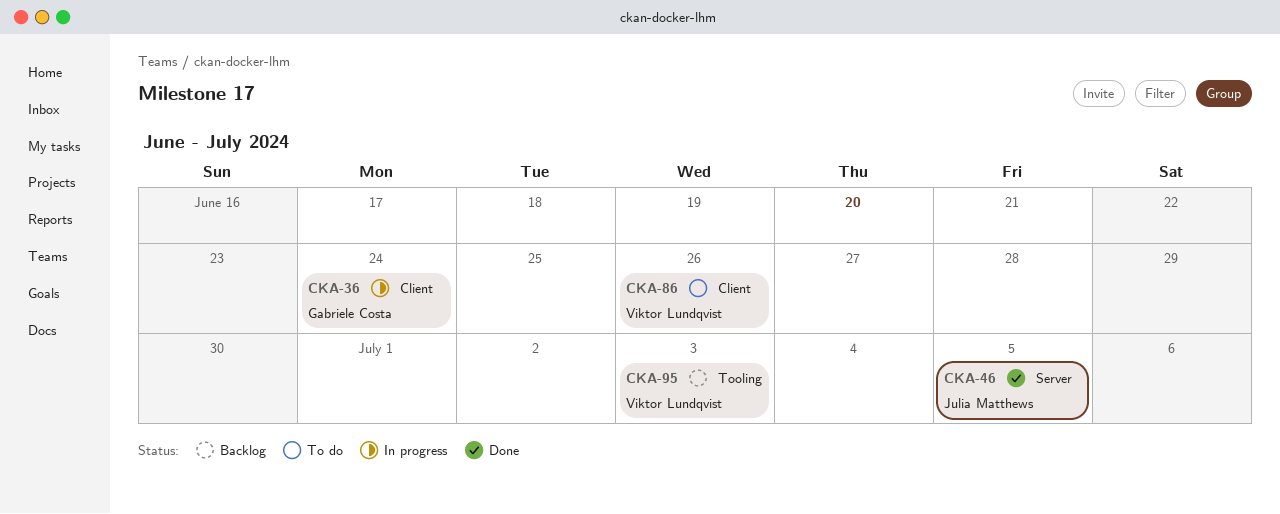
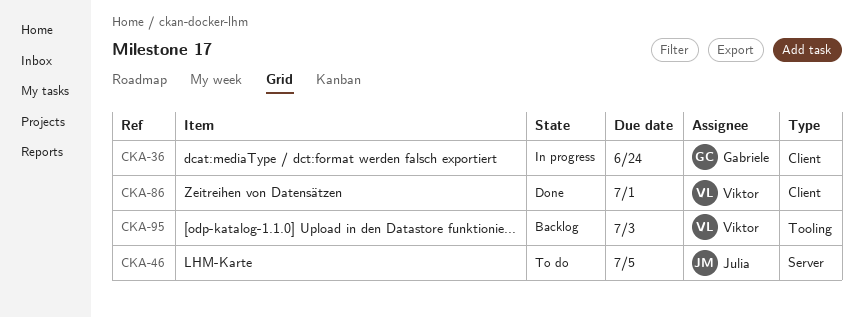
CKA-46, status: Done -> To do
CKA-86, status: To do -> Done
CKA-86, due: Jun 26 -> Jul 1

